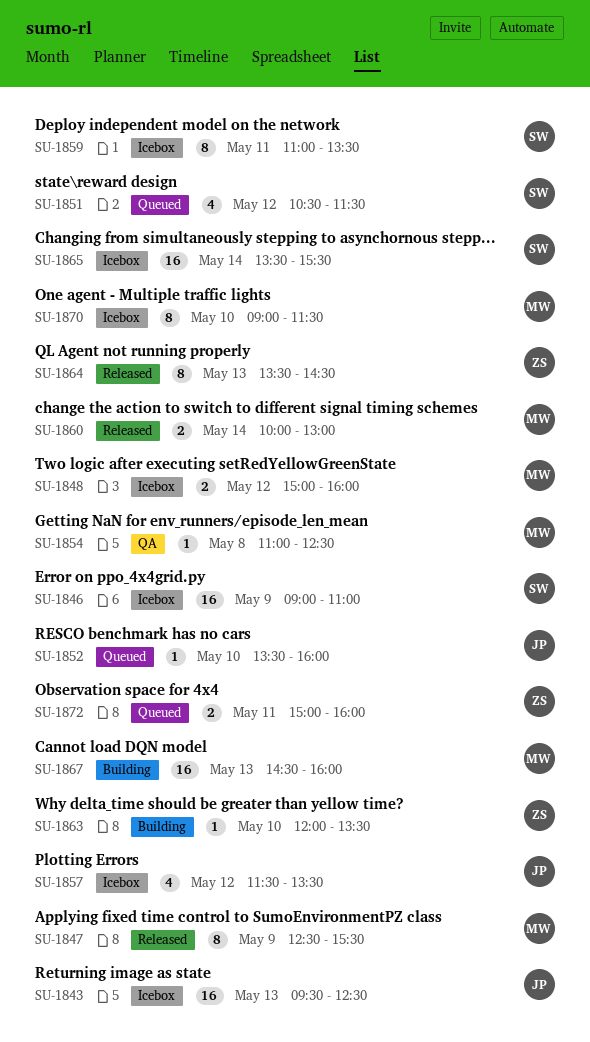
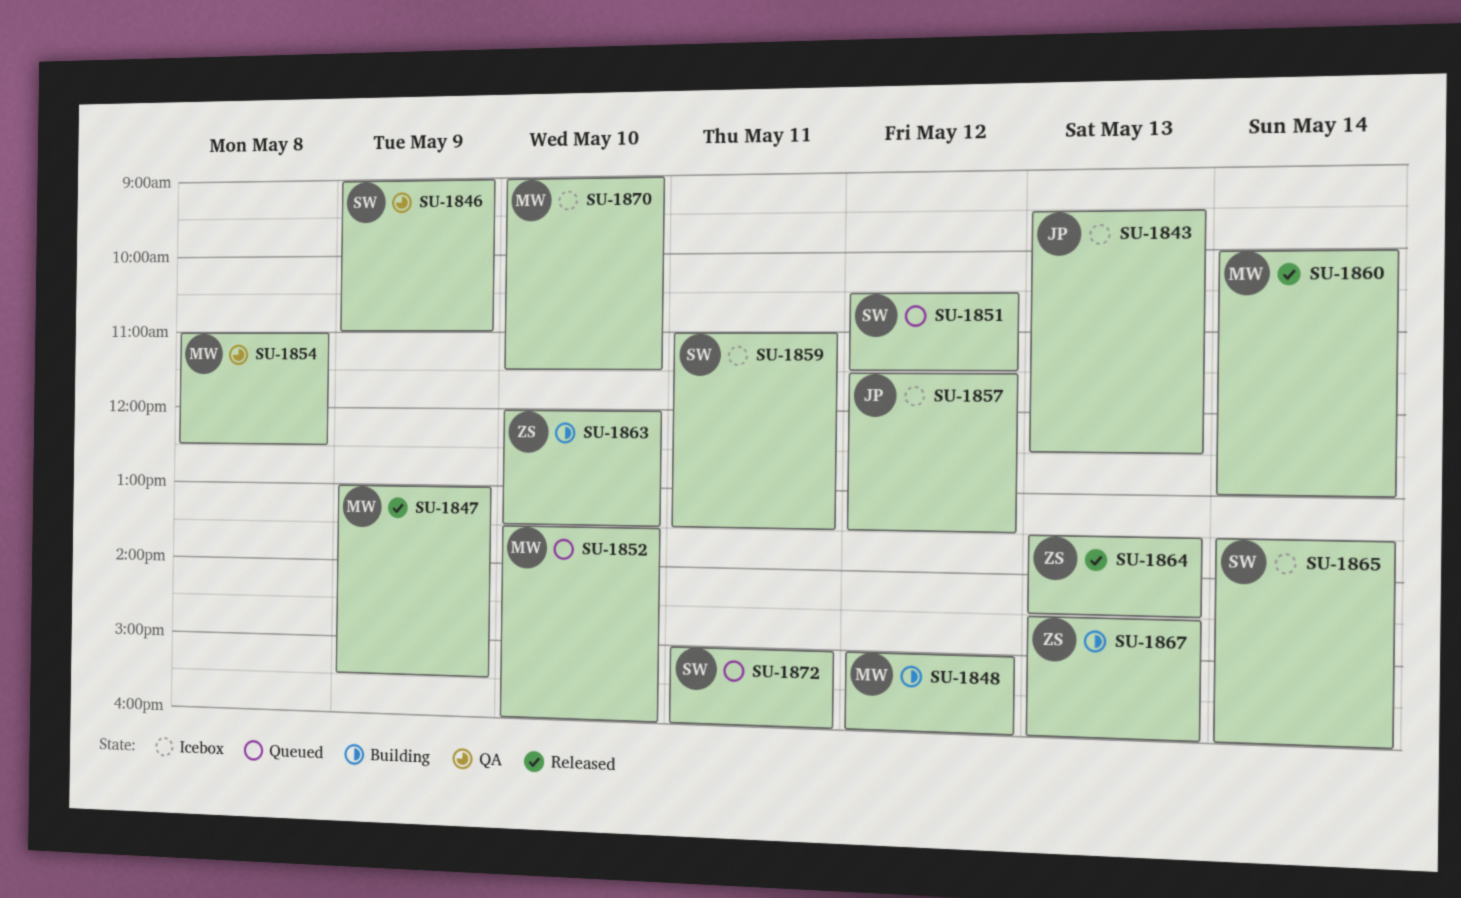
SU-1846, status: Icebox -> QA
SU-1847, begins: 12:30 -> 13:00
SU-1848, status: Icebox -> Building
SU-1852, owner: JP -> MW
SU-1865, ends: 15:30 -> 16:00
SU-1867, owner: MW -> ZS
SU-1872, owner: ZS -> SW

